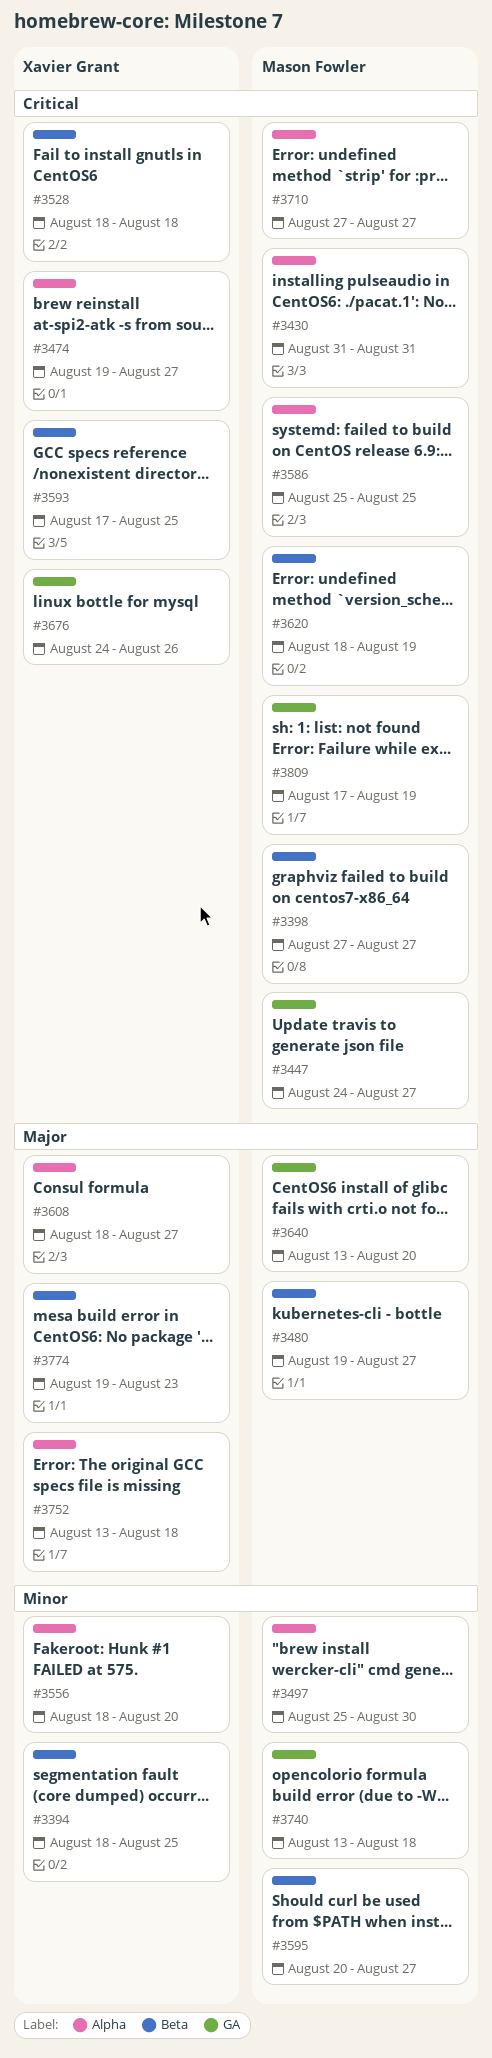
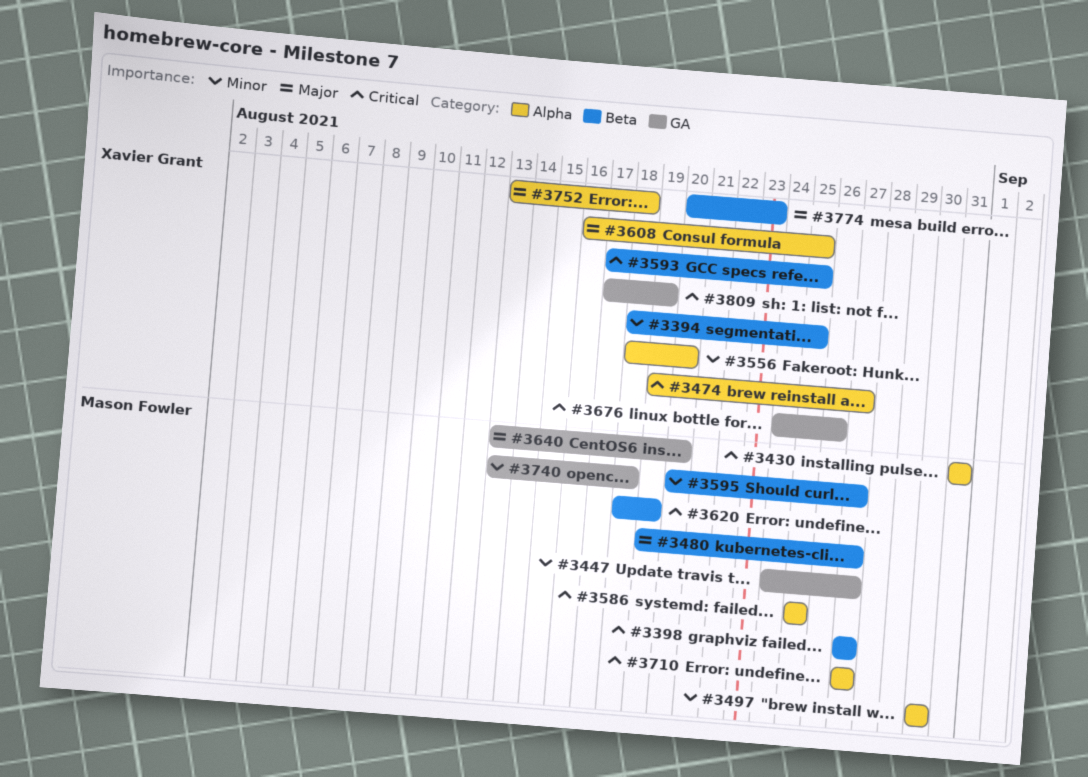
#3447, priority: Critical -> Minor
#3497, start: Aug 25 -> Aug 30
#3528: present -> none
#3608, start: Aug 18 -> Aug 16
#3608, due: Aug 27 -> Aug 25
#3774, start: Aug 19 -> Aug 20
#3809, owner: Mason Fowler -> Xavier Grant

